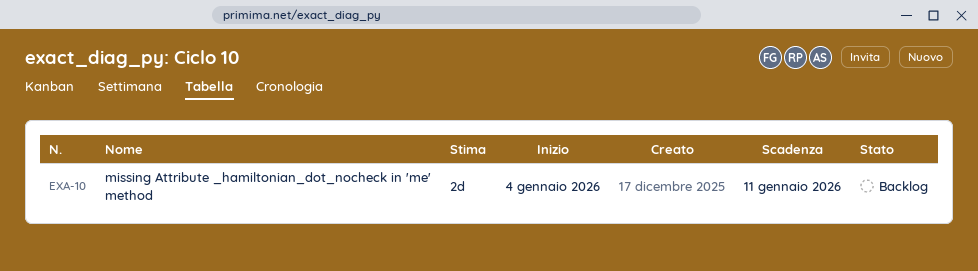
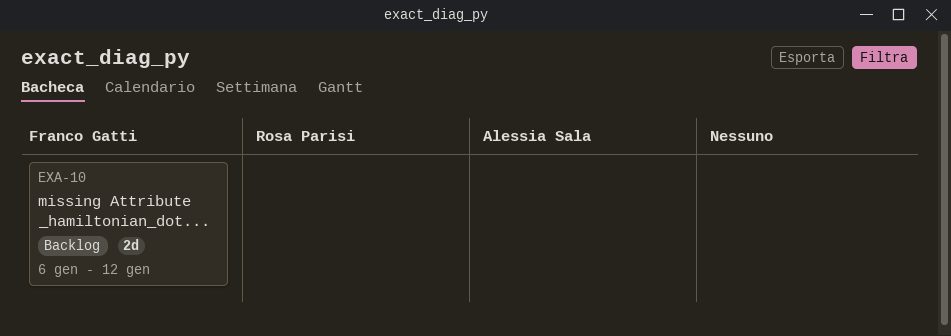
EXA-10, start: Jan 4 -> Jan 6
EXA-10, due: Jan 11 -> Jan 12

